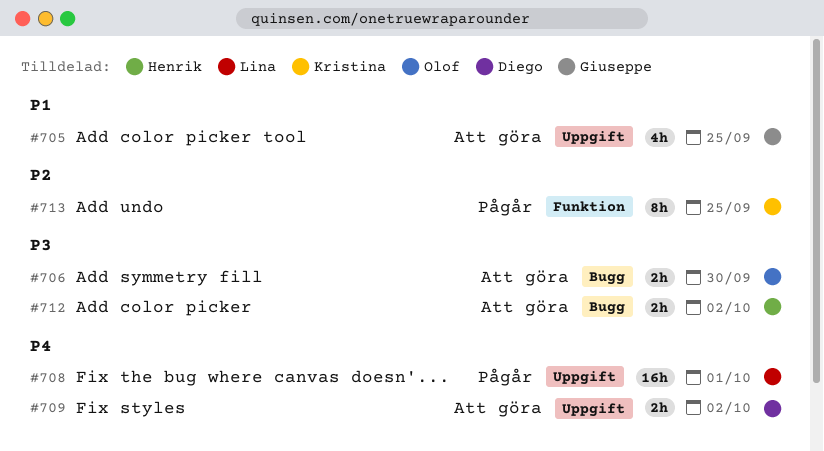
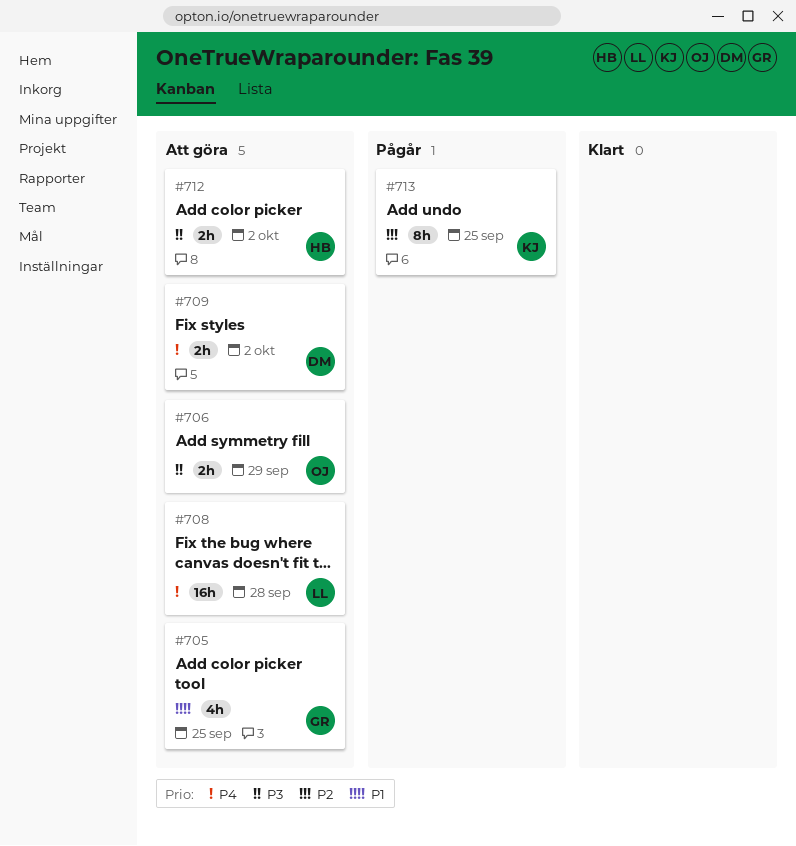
#706, due: Sep 30 -> Sep 29
#708, status: Pågår -> Att göra
#708, due: Oct 1 -> Sep 28

